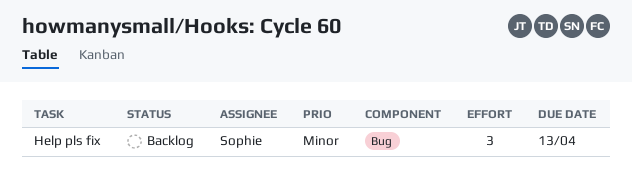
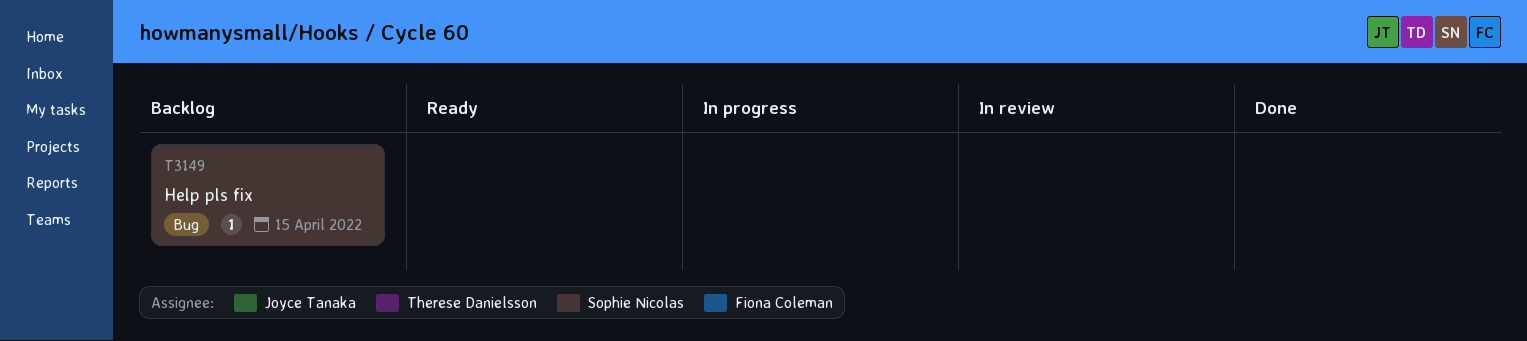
Help pls fix, estimate: 3 -> 1
Help pls fix, due: Apr 13 -> Apr 15

